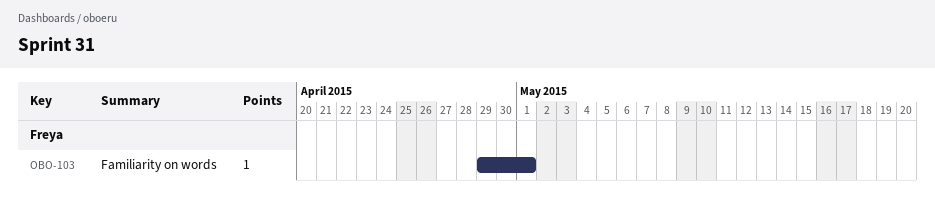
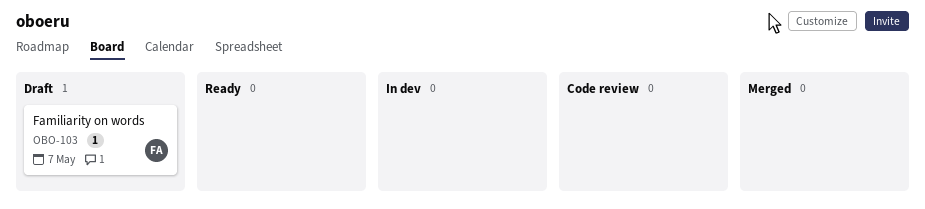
OBO-103, due: May 1 -> May 7

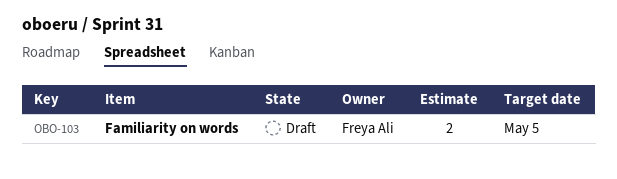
OBO-103, estimate: 1 -> 2
OBO-103, due: May 7 -> May 5

